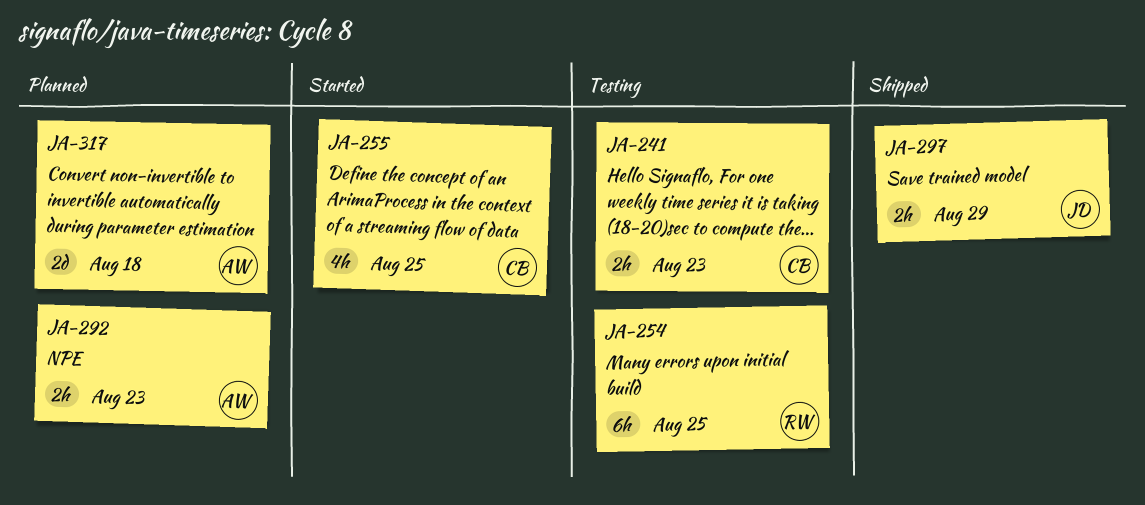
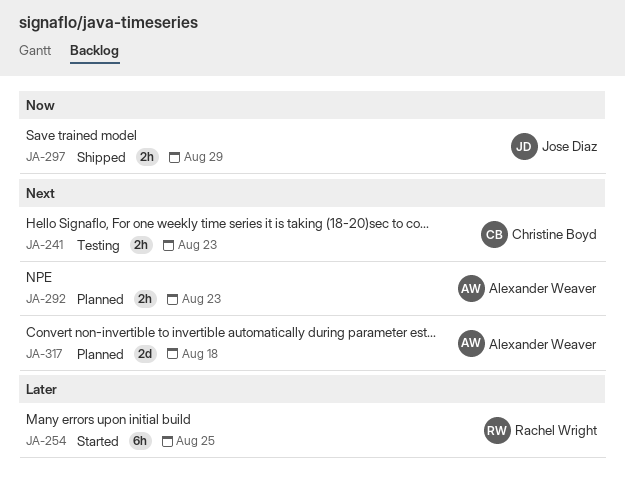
JA-254, status: Testing -> Started
JA-255: present -> none

